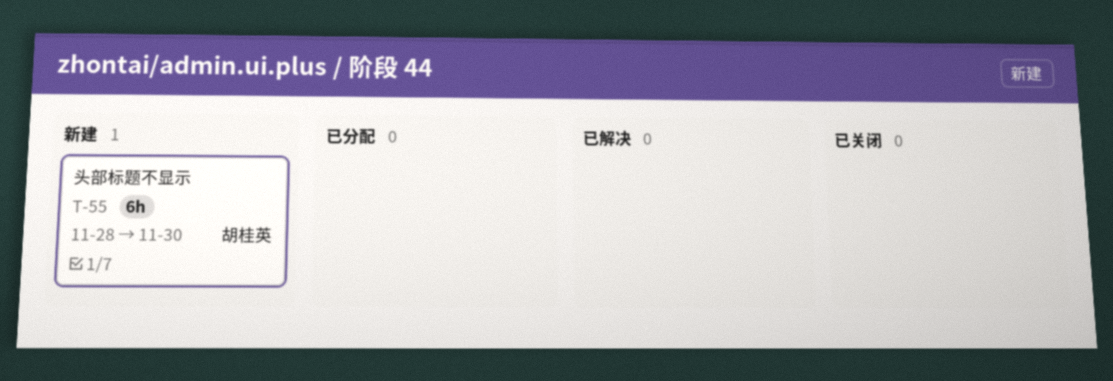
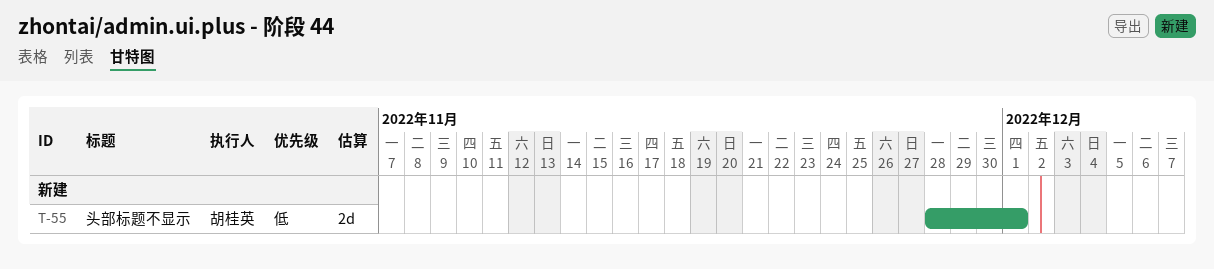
T-55, estimate: 6h -> 2d
T-55, due: Nov 30 -> Dec 1

